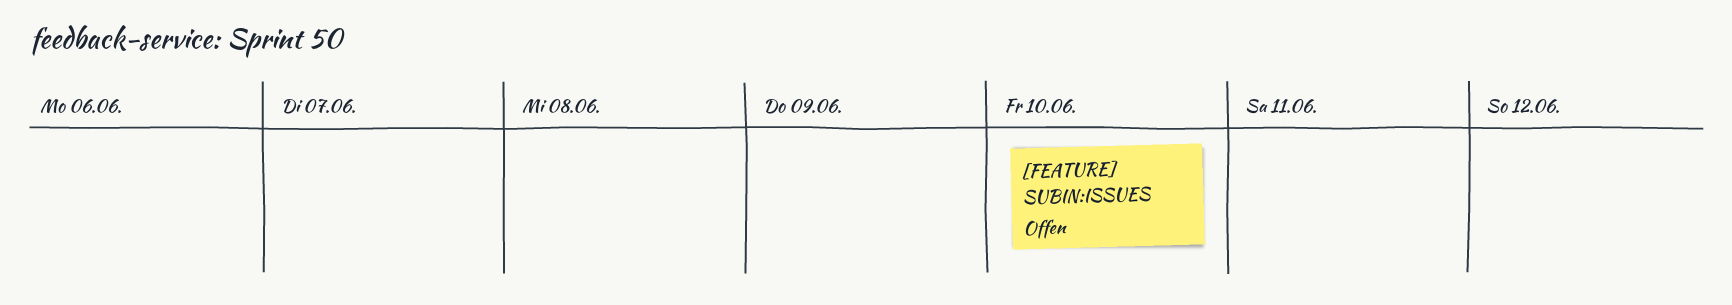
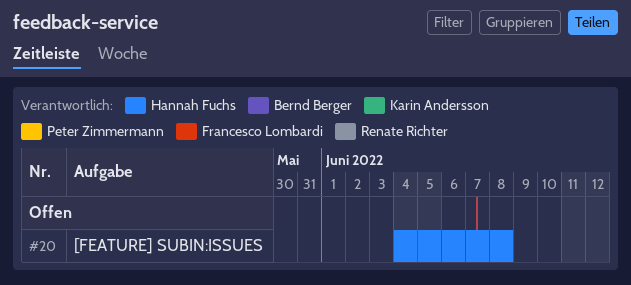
[FEATURE] SUBIN:ISSUES, due: Jun 10 -> Jun 8

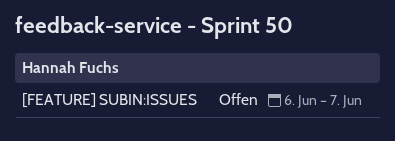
[FEATURE] SUBIN:ISSUES, start: Jun 4 -> Jun 6
[FEATURE] SUBIN:ISSUES, due: Jun 8 -> Jun 7

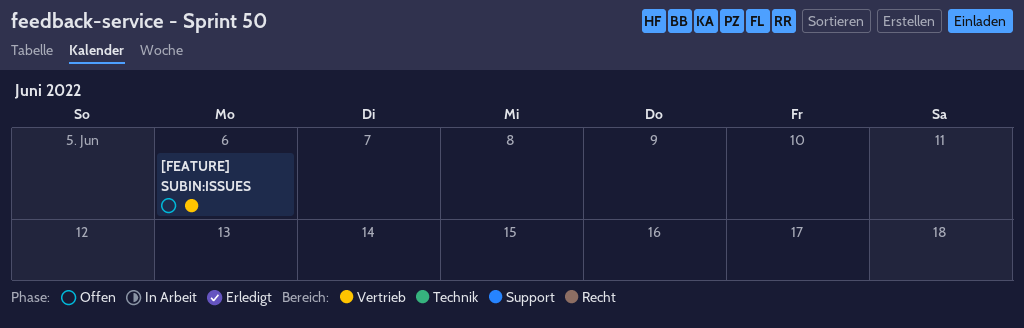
[FEATURE] SUBIN:ISSUES, due: Jun 7 -> Jun 6

